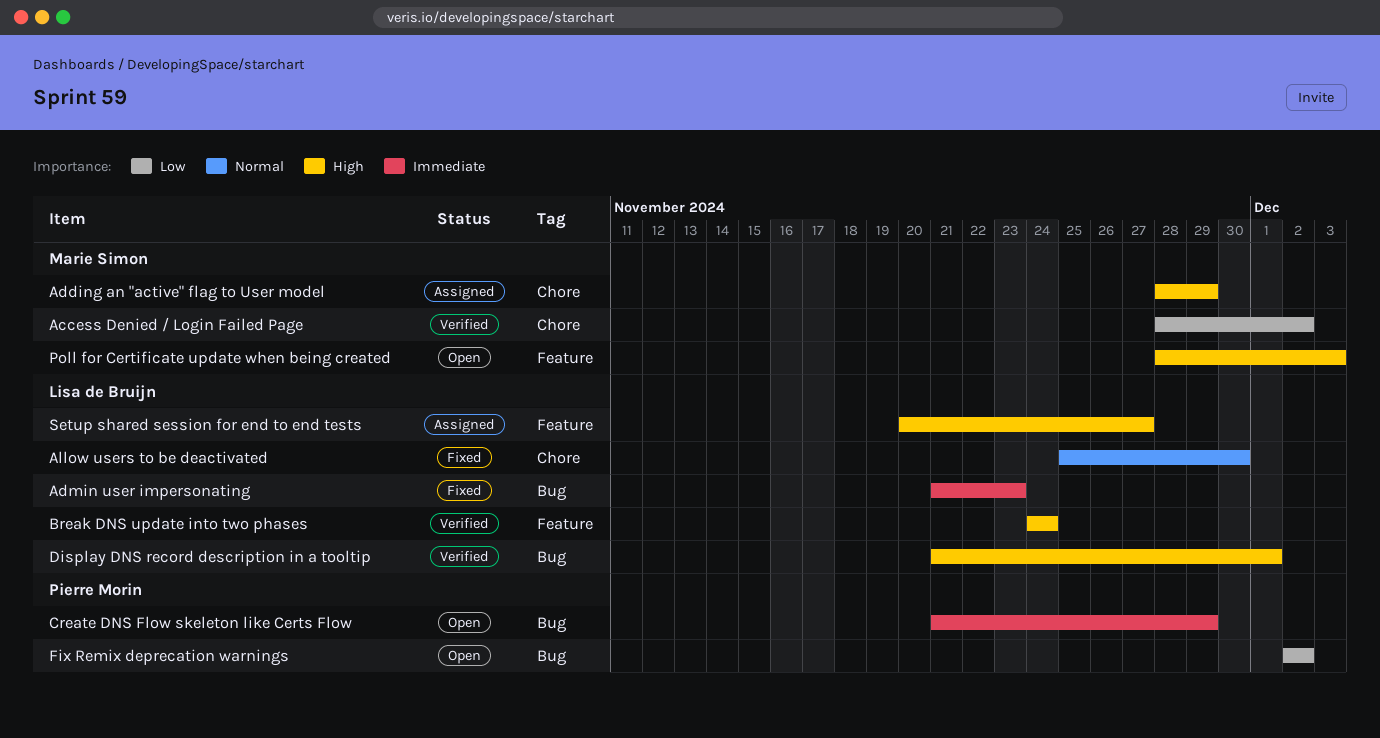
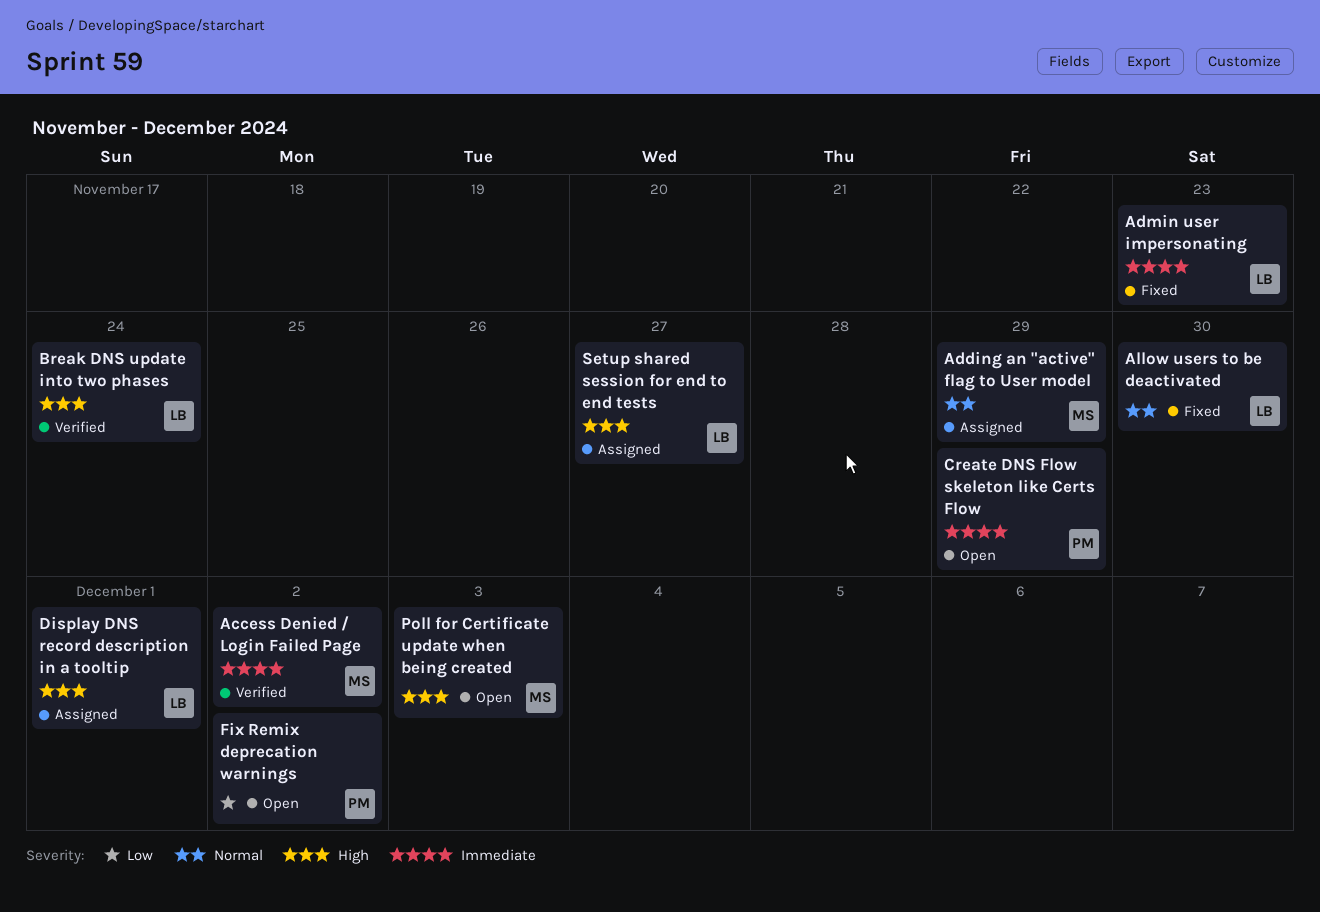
Access Denied / Login Failed Page, priority: Low -> Immediate
Adding an "active" flag to User model, priority: High -> Normal
Display DNS record description in a tooltip, status: Verified -> Assigned

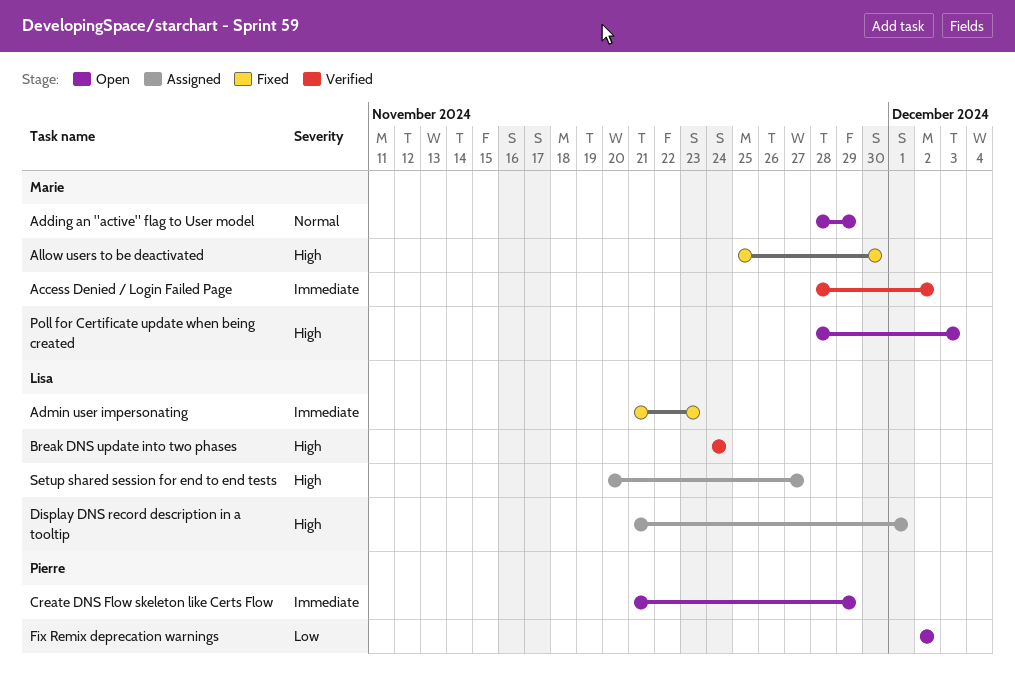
Adding an "active" flag to User model, status: Assigned -> Open
Allow users to be deactivated, owner: Lisa -> Marie
Allow users to be deactivated, priority: Normal -> High

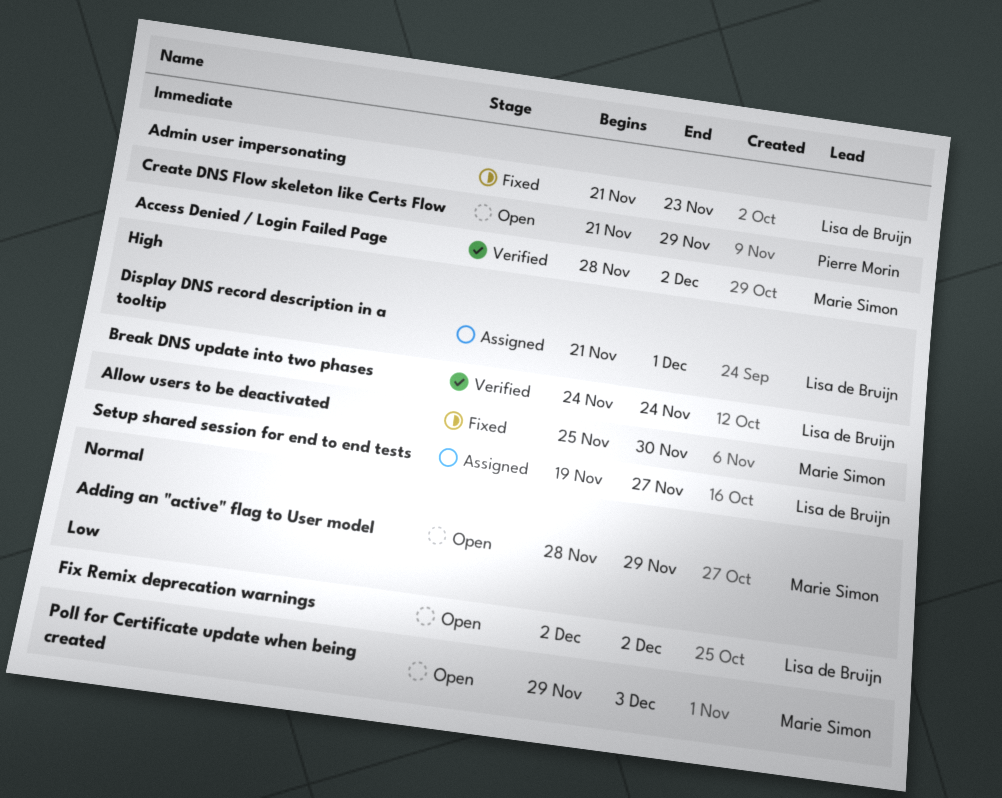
Fix Remix deprecation warnings, owner: Pierre Morin -> Lisa de Bruijn
Poll for Certificate update when being created, priority: High -> Low
Poll for Certificate update when being created, start: Nov 28 -> Nov 29
Setup shared session for end to end tests, start: Nov 20 -> Nov 19

